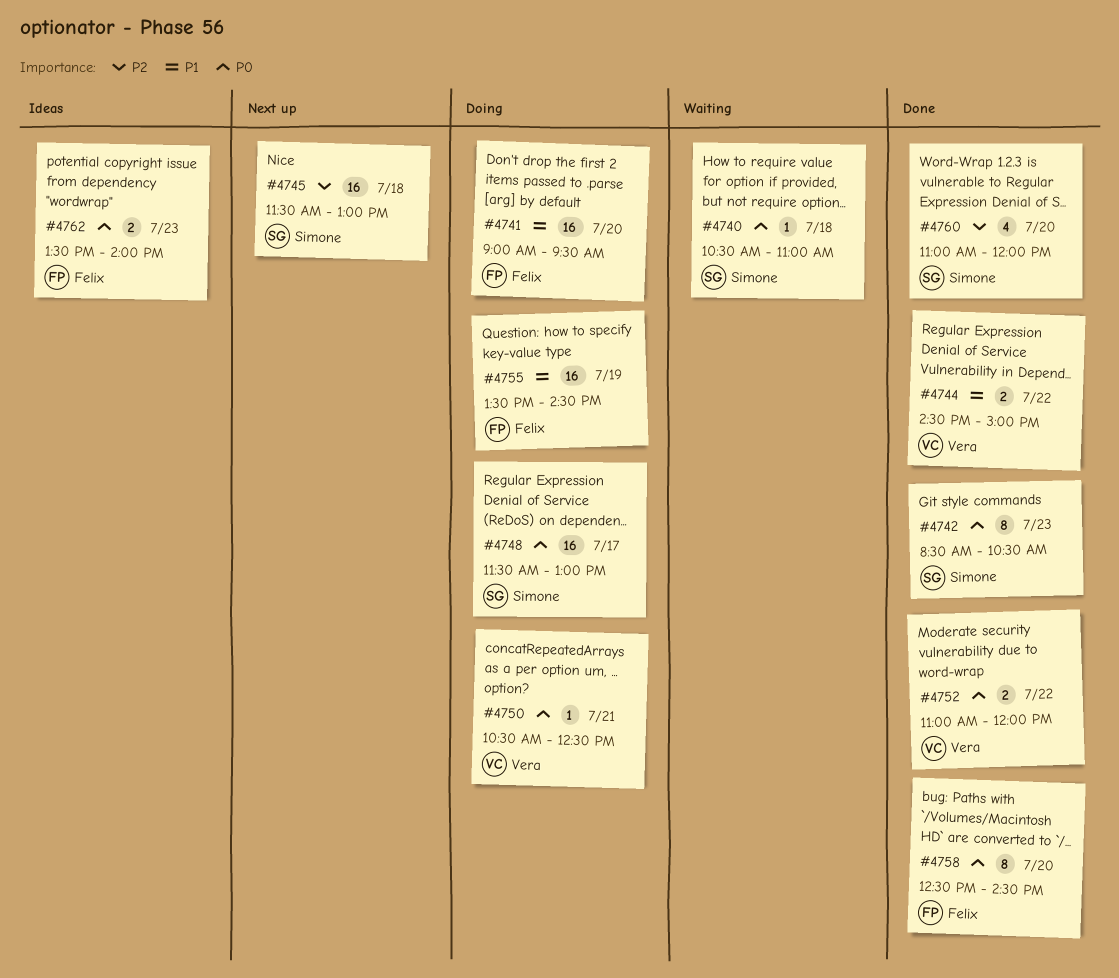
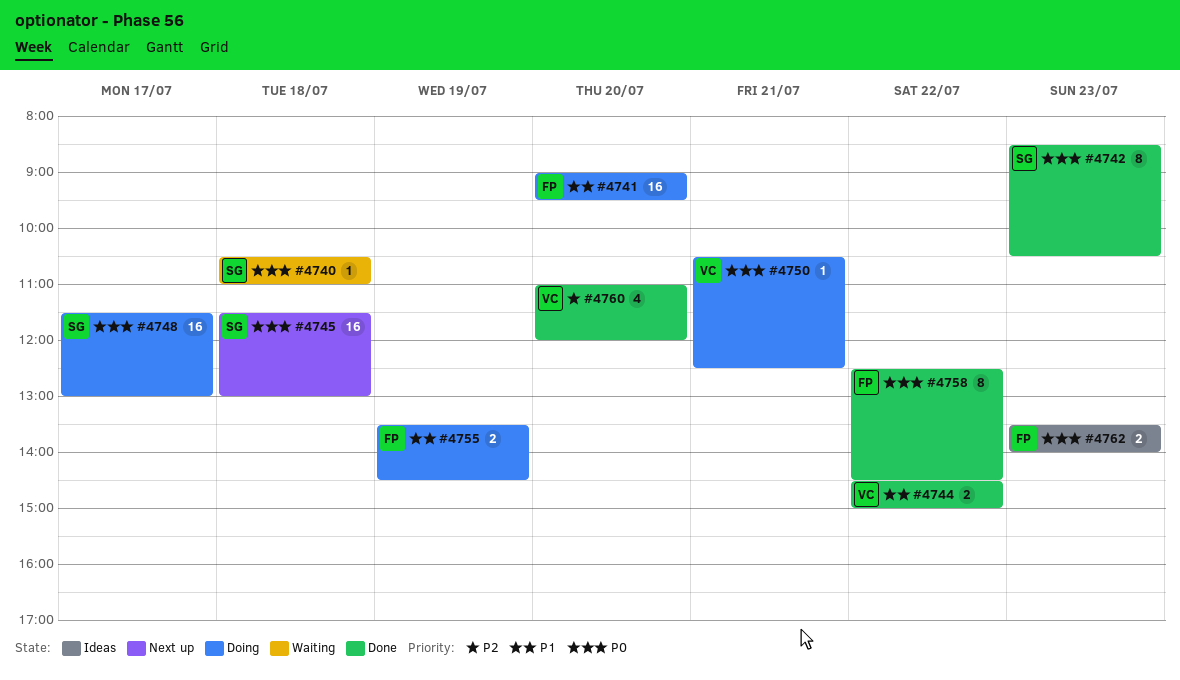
#4745, priority: P2 -> P0
#4752: present -> none
#4755, estimate: 16 -> 2
#4758, day: Jul 20 -> Jul 22
#4760, owner: Simone -> Vera

